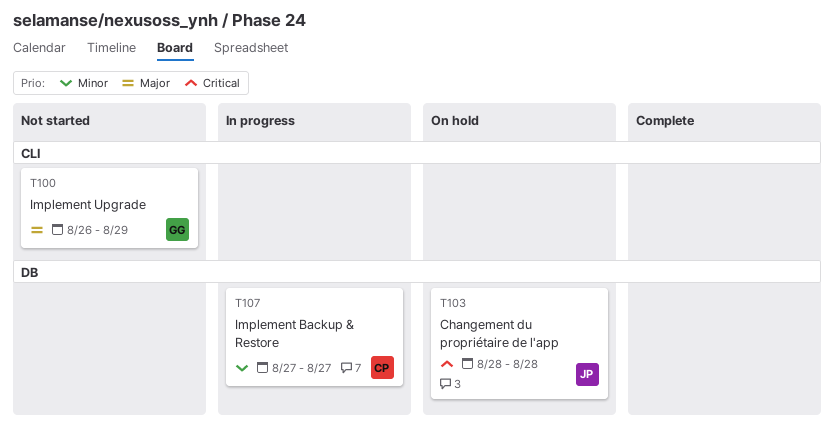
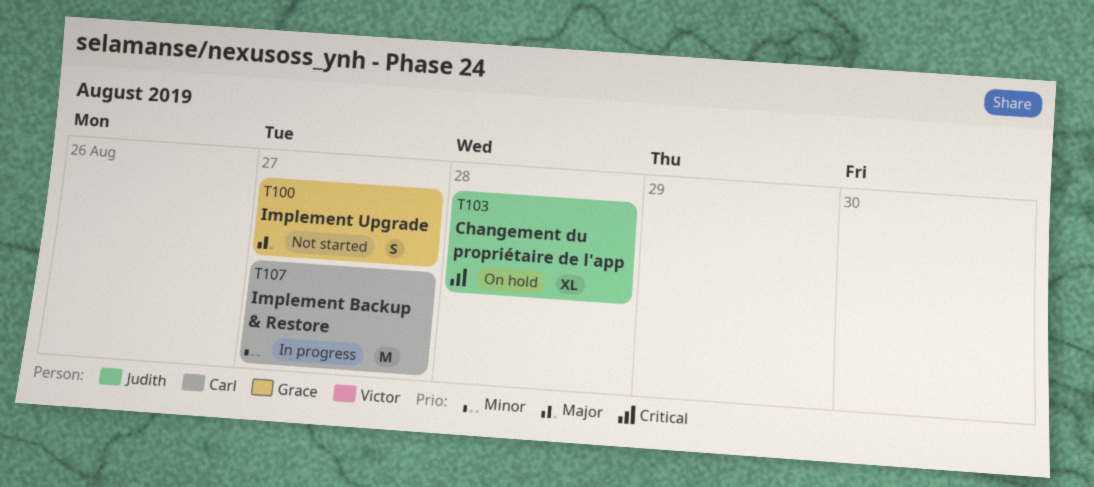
T100, due: Aug 29 -> Aug 27

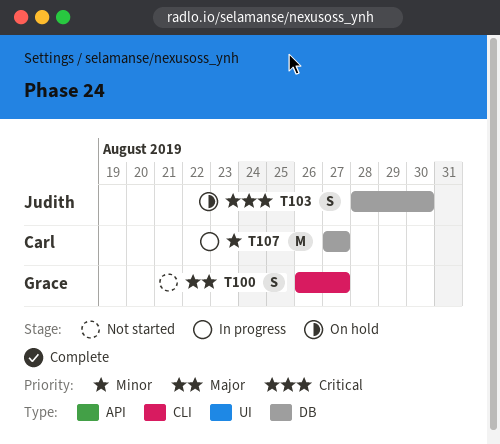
T103, estimate: XL -> S
T103, due: Aug 28 -> Aug 30

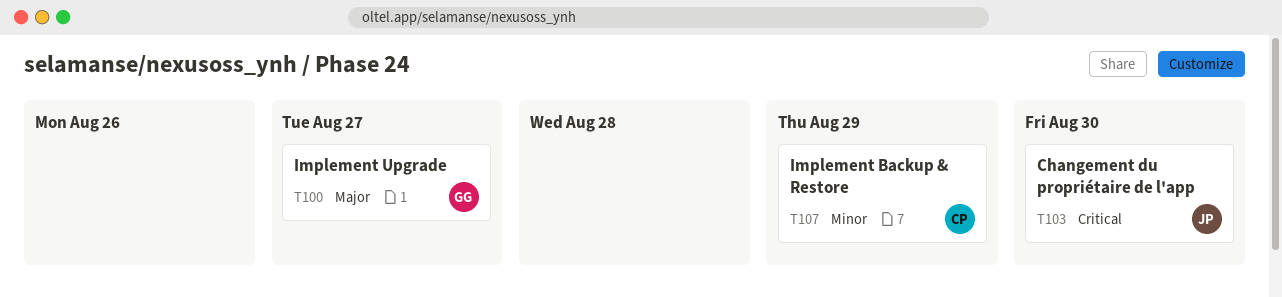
T107, due: Aug 27 -> Aug 29

